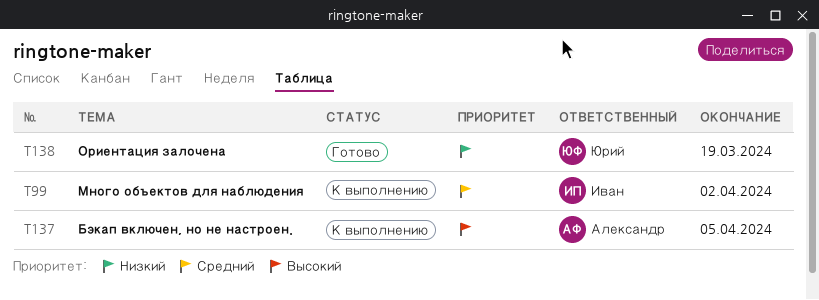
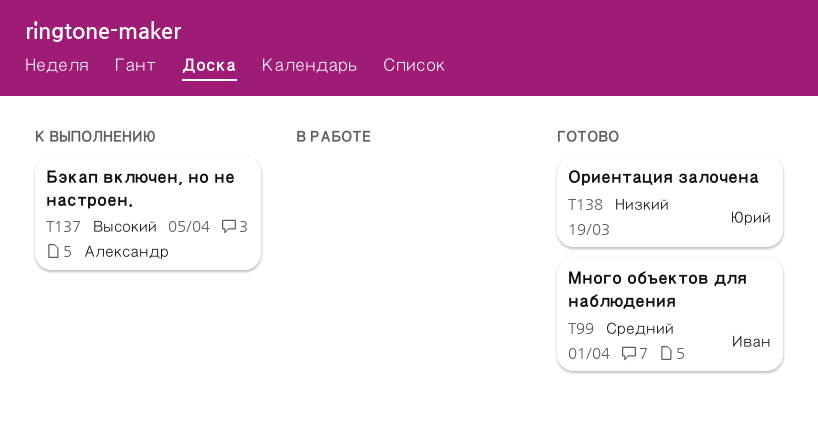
T99, status: К выполнению -> Готово
T99, due: Apr 2 -> Apr 1

